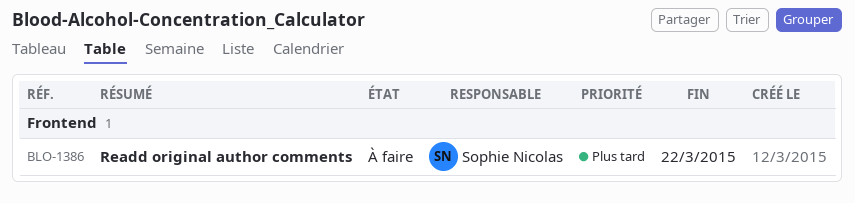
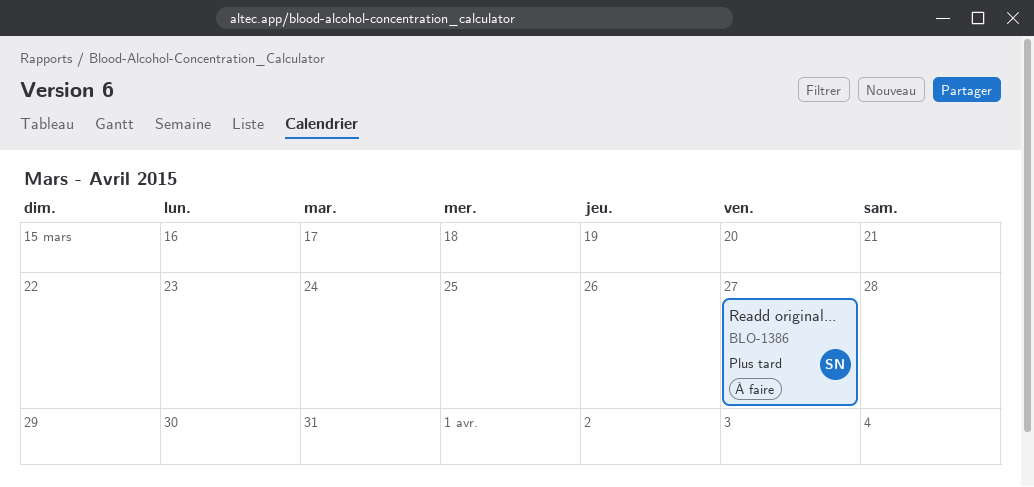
BLO-1386, due: Mar 22 -> Mar 27

